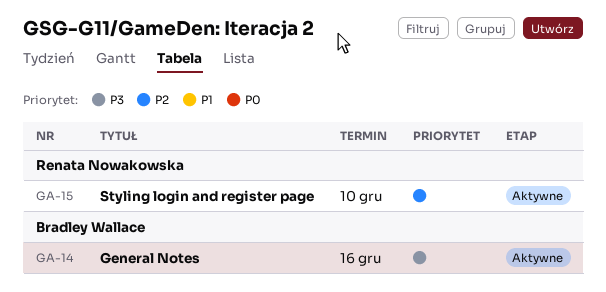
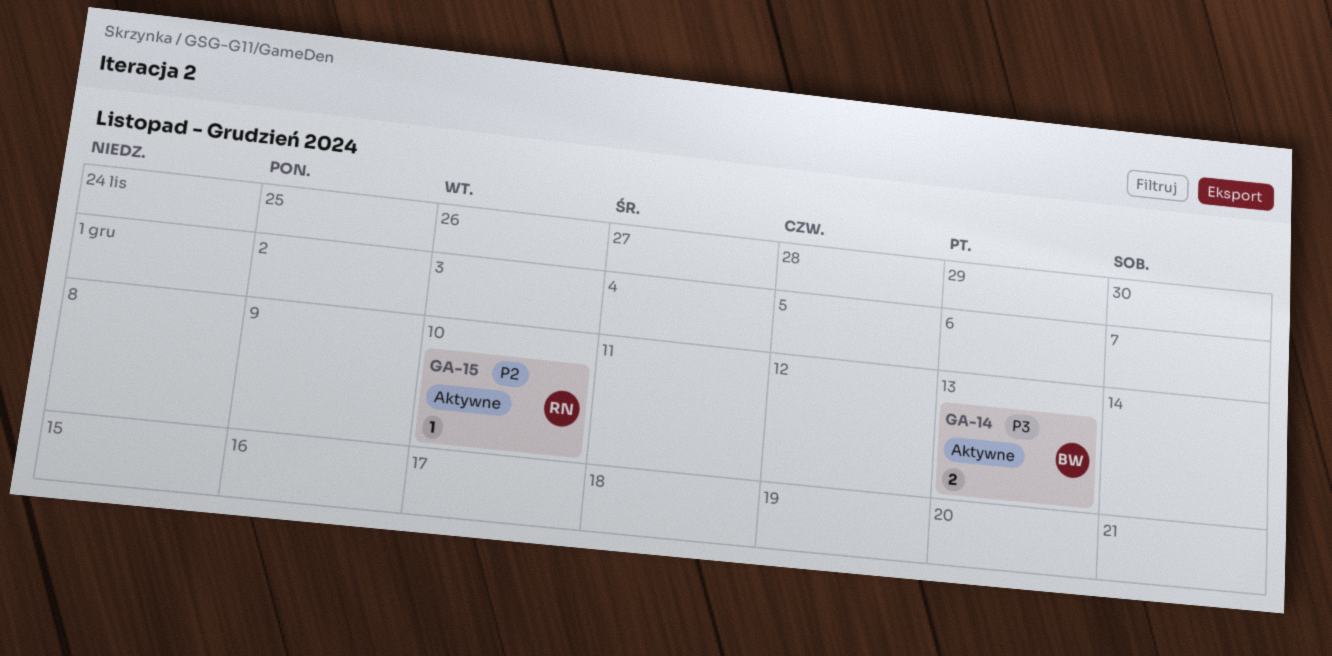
GA-14, due: Dec 16 -> Dec 13

